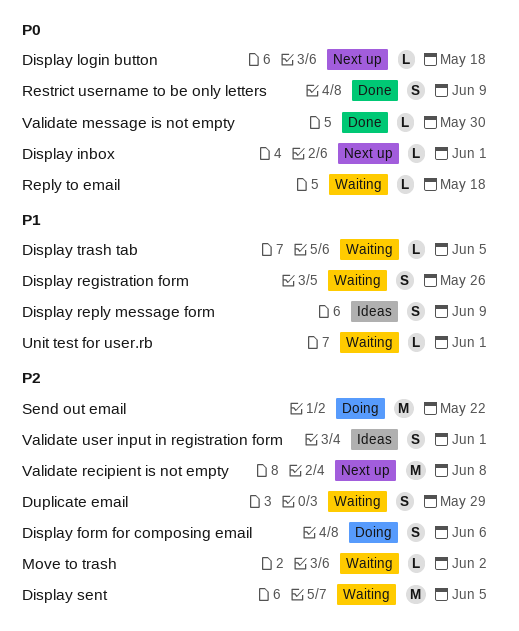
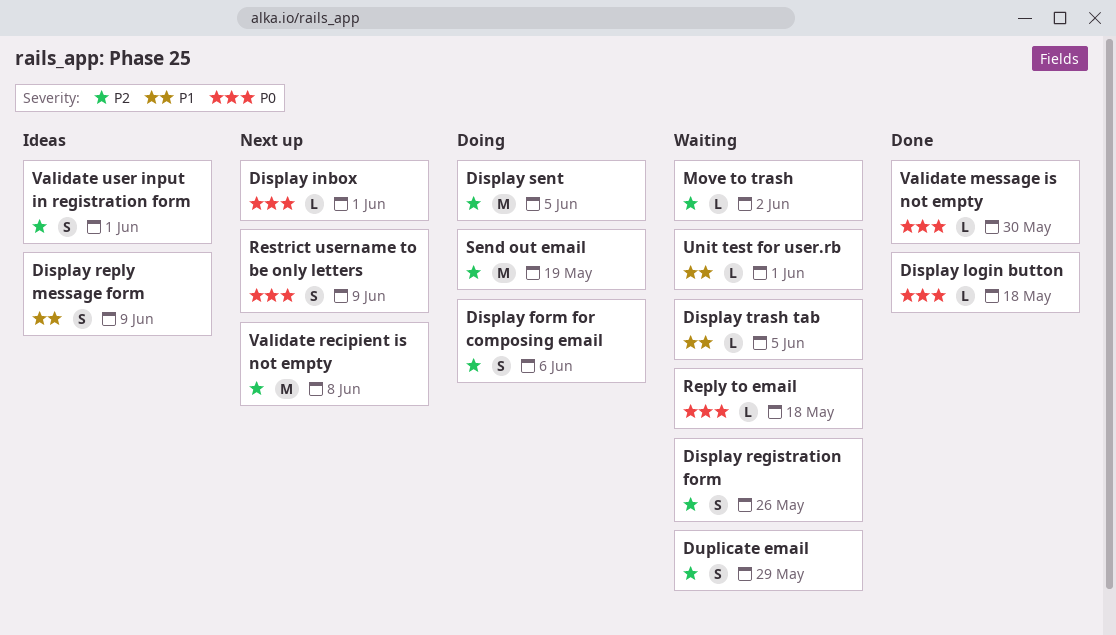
Display login button, status: Next up -> Done
Display registration form, priority: P1 -> P2
Display sent, status: Waiting -> Doing
Restrict username to be only letters, status: Done -> Next up
Send out email, due: May 22 -> May 19

